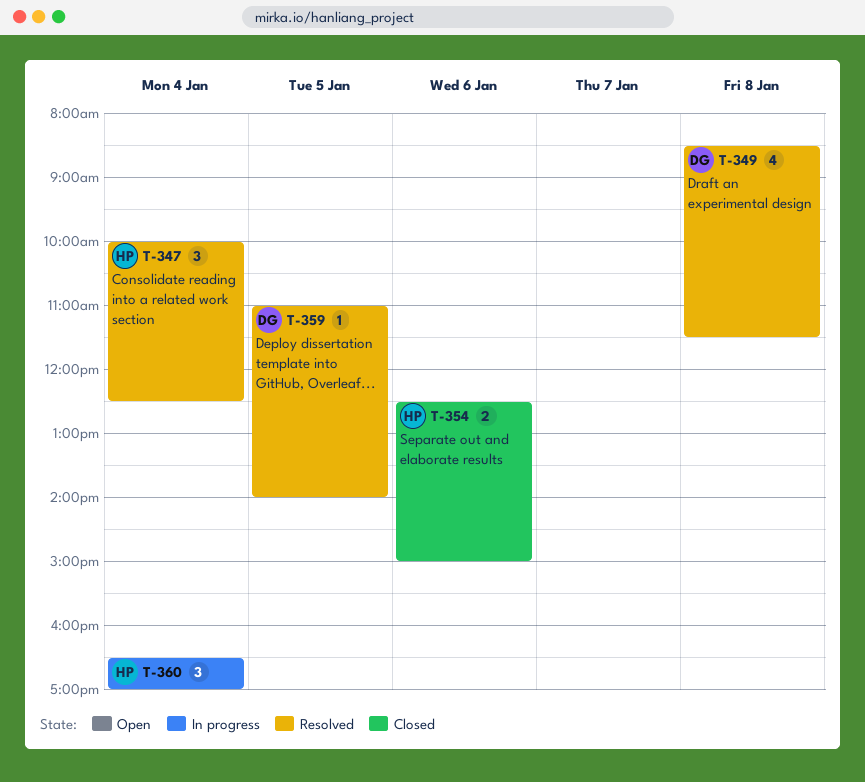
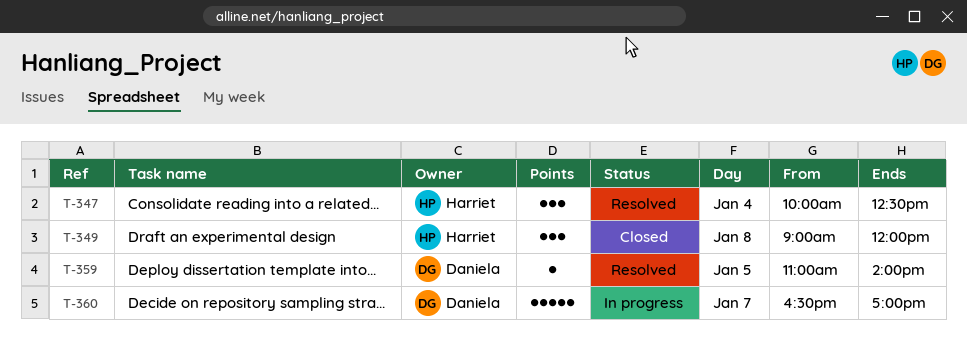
T-349, status: Resolved -> Closed
T-349, owner: Daniela -> Harriet
T-349, estimate: 4 -> 3
T-349, begins: 08:30 -> 09:00
T-349, ends: 11:30 -> 12:00
T-354: present -> none
T-360, owner: Harriet -> Daniela
T-360, estimate: 3 -> 5
T-360, day: Jan 4 -> Jan 7

